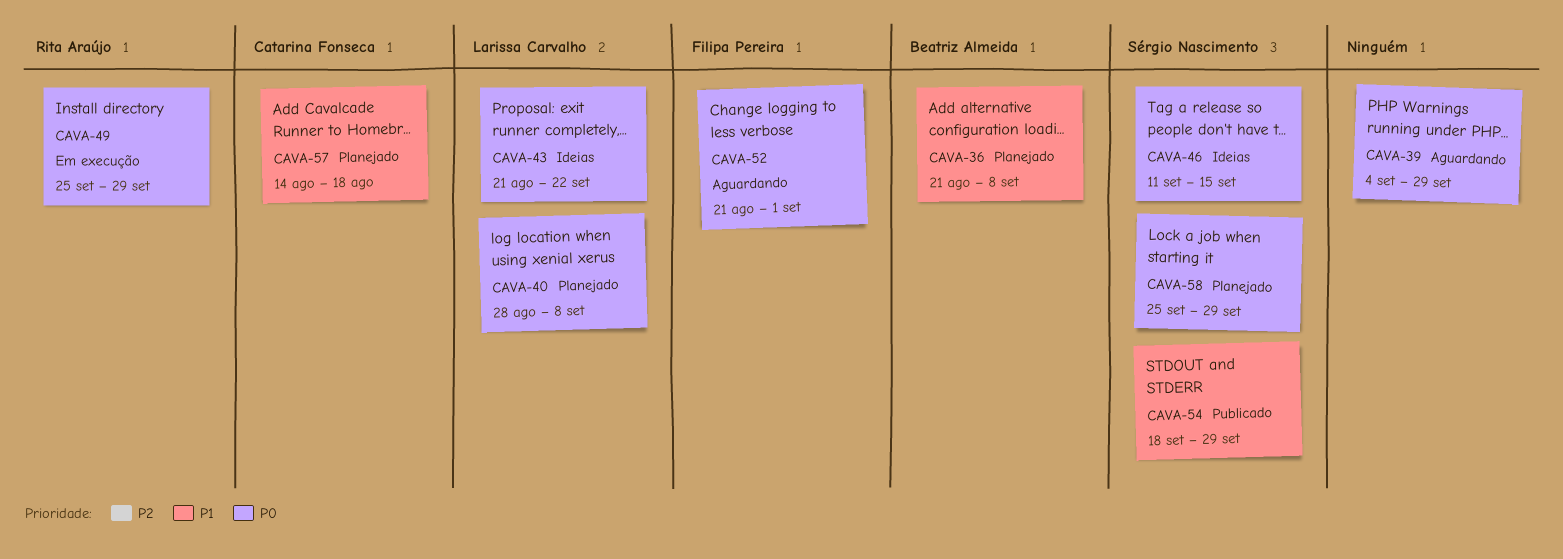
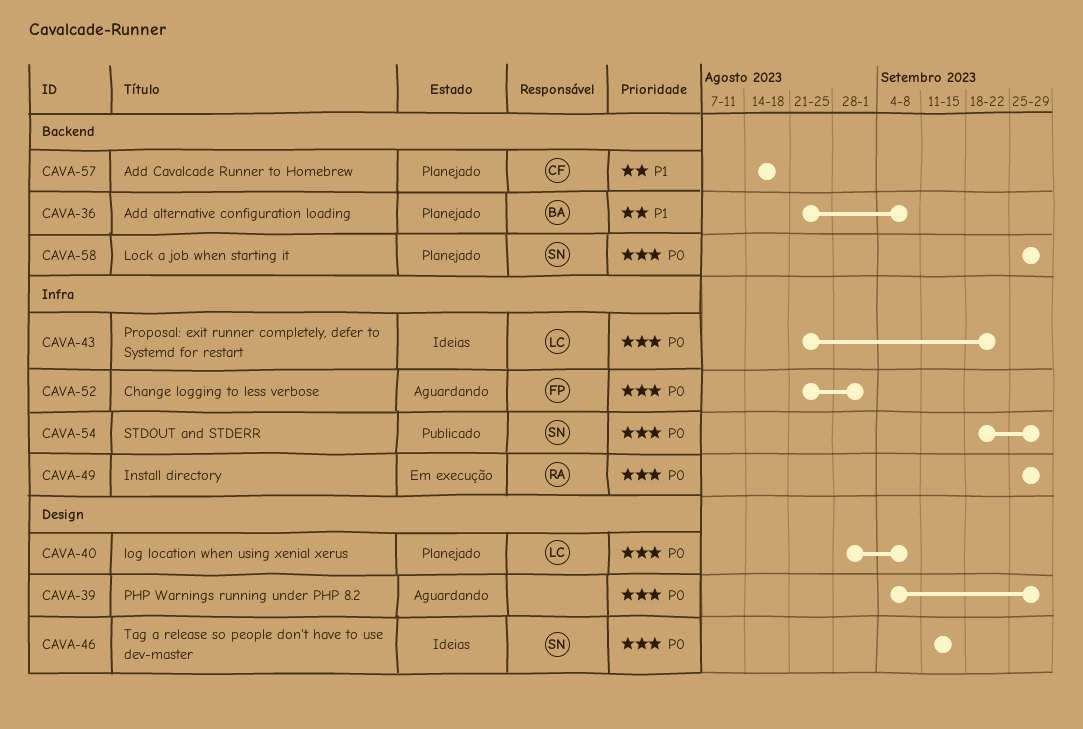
CAVA-54, priority: P1 -> P0

